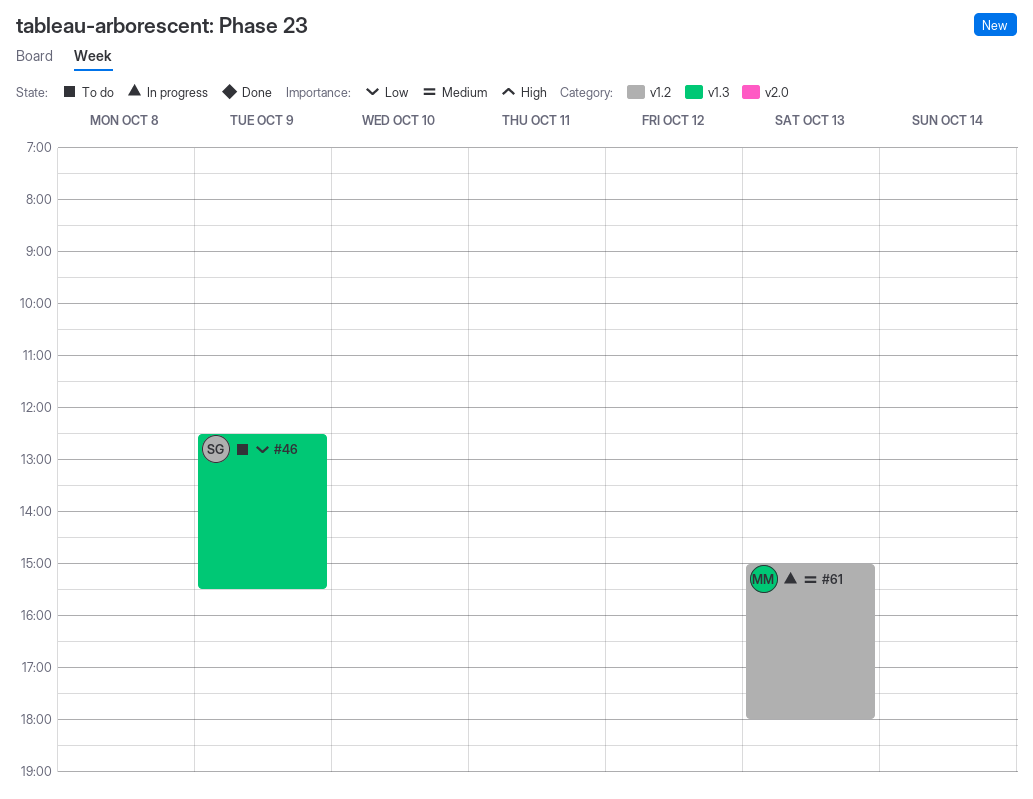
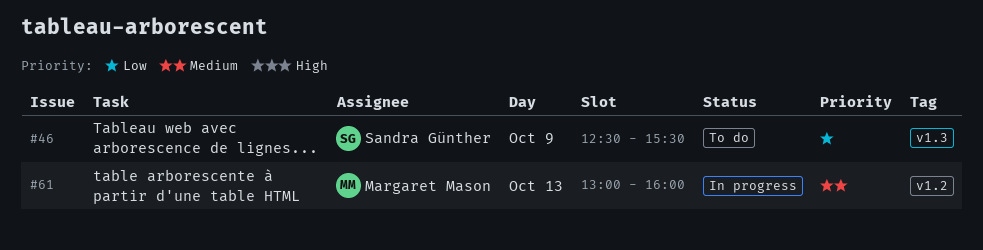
#61, begins: 15:00 -> 13:00
#61, ends: 18:00 -> 16:00

